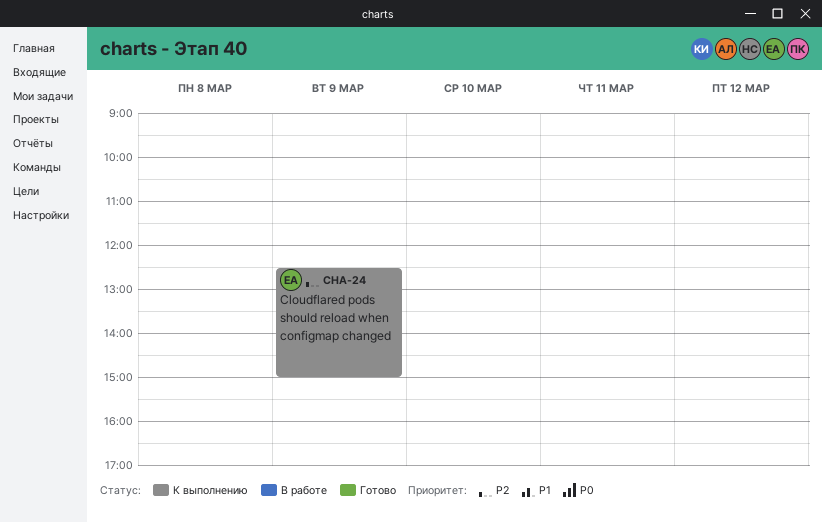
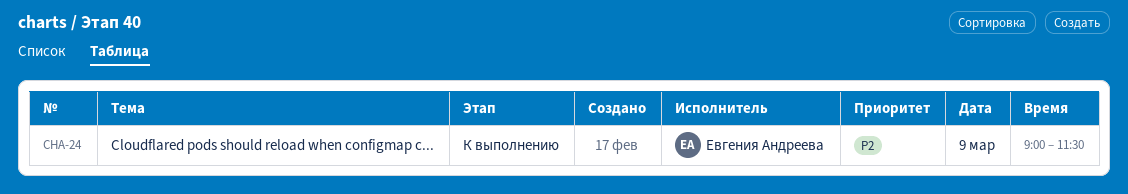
CHA-24, begins: 12:30 -> 09:00
CHA-24, ends: 15:00 -> 11:30

